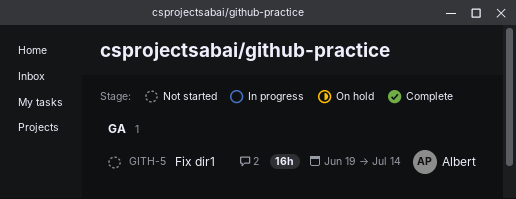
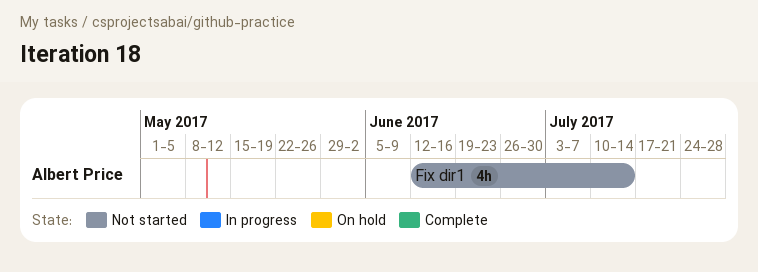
Fix dir1, estimate: 16h -> 4h
Fix dir1, start: Jun 19 -> Jun 12

